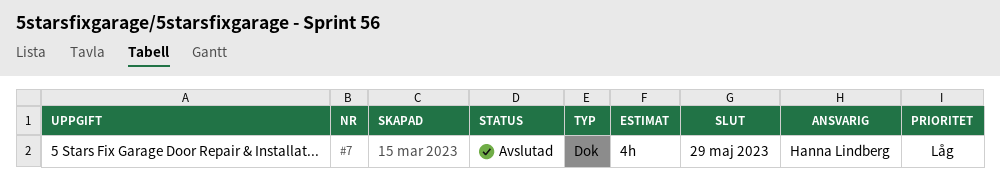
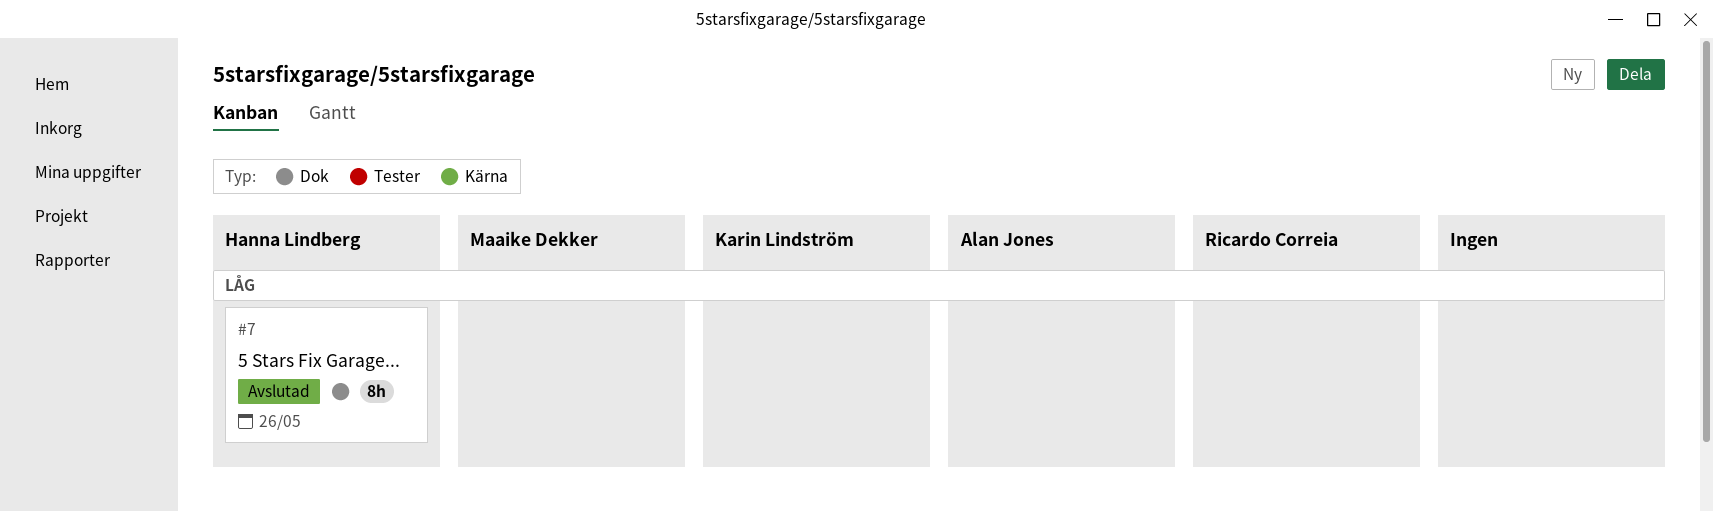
#7, estimate: 4h -> 8h
#7, due: May 29 -> May 26

